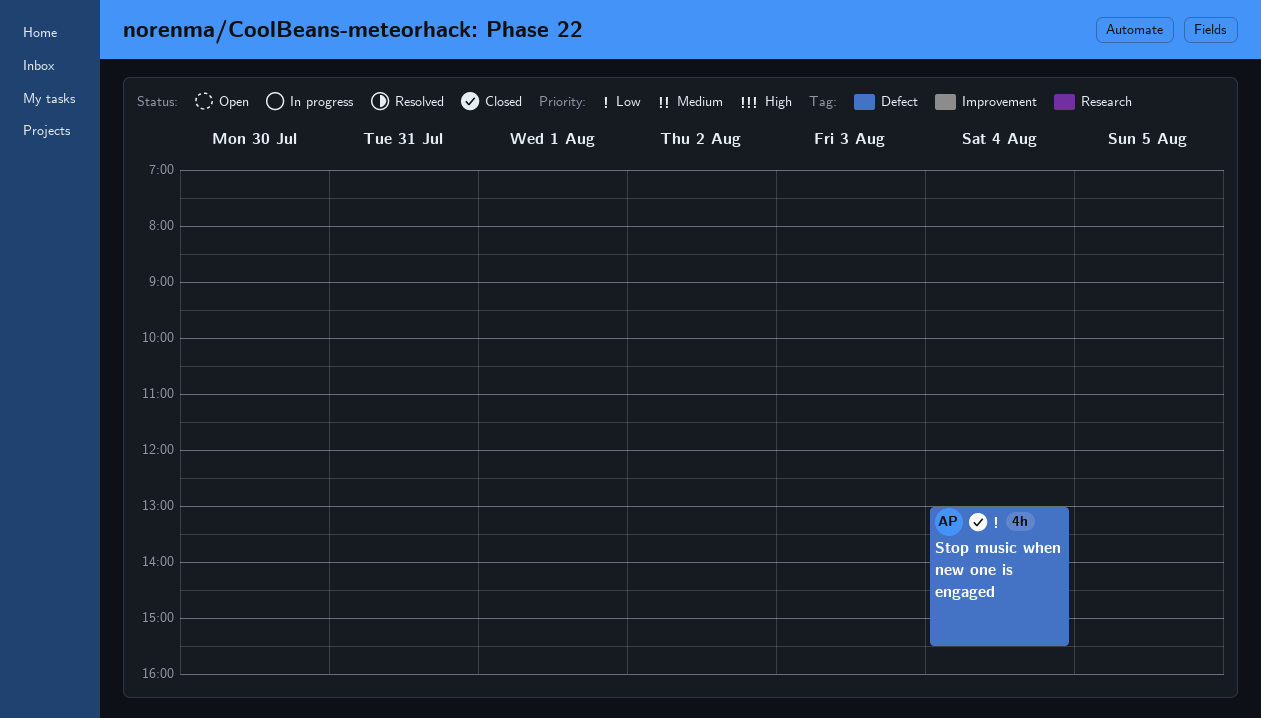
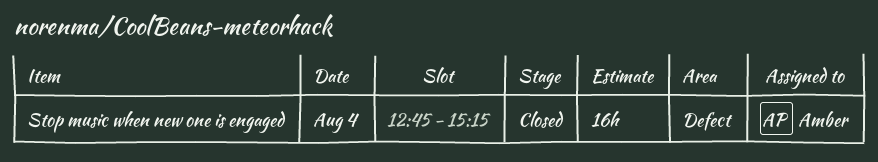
Stop music when new one is engaged, estimate: 4h -> 16h
Stop music when new one is engaged, begins: 13:00 -> 12:45
Stop music when new one is engaged, ends: 15:30 -> 15:15

